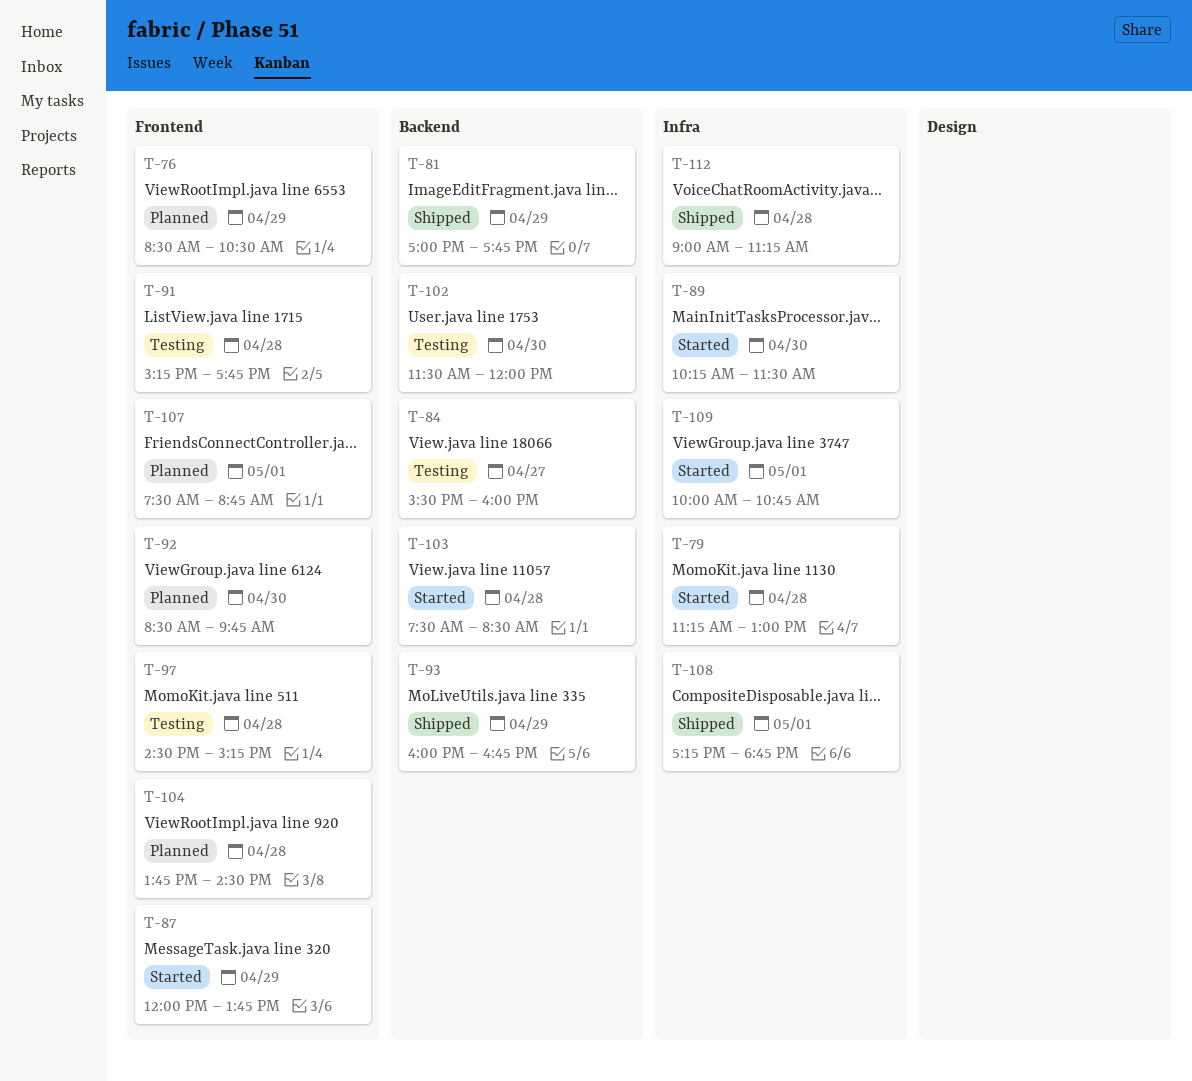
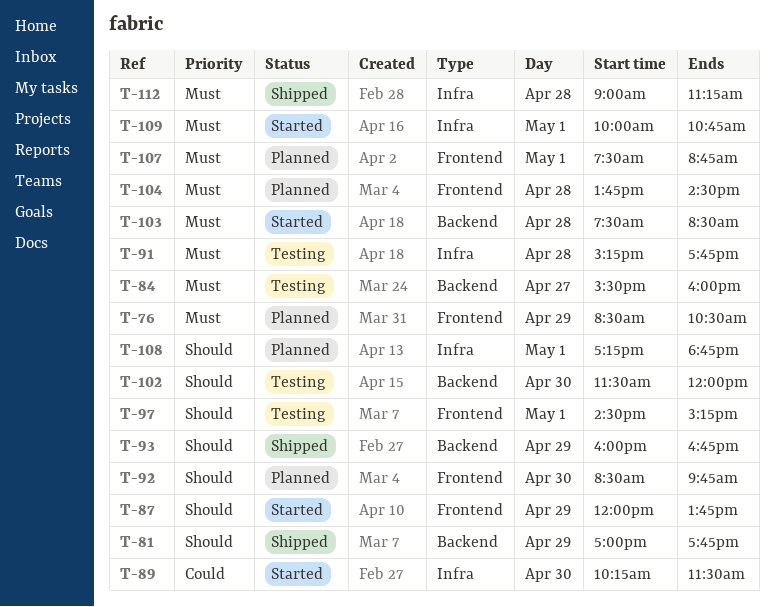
T-79: present -> none
T-91, label: Frontend -> Infra
T-97, day: Apr 28 -> May 1
T-108, status: Shipped -> Planned

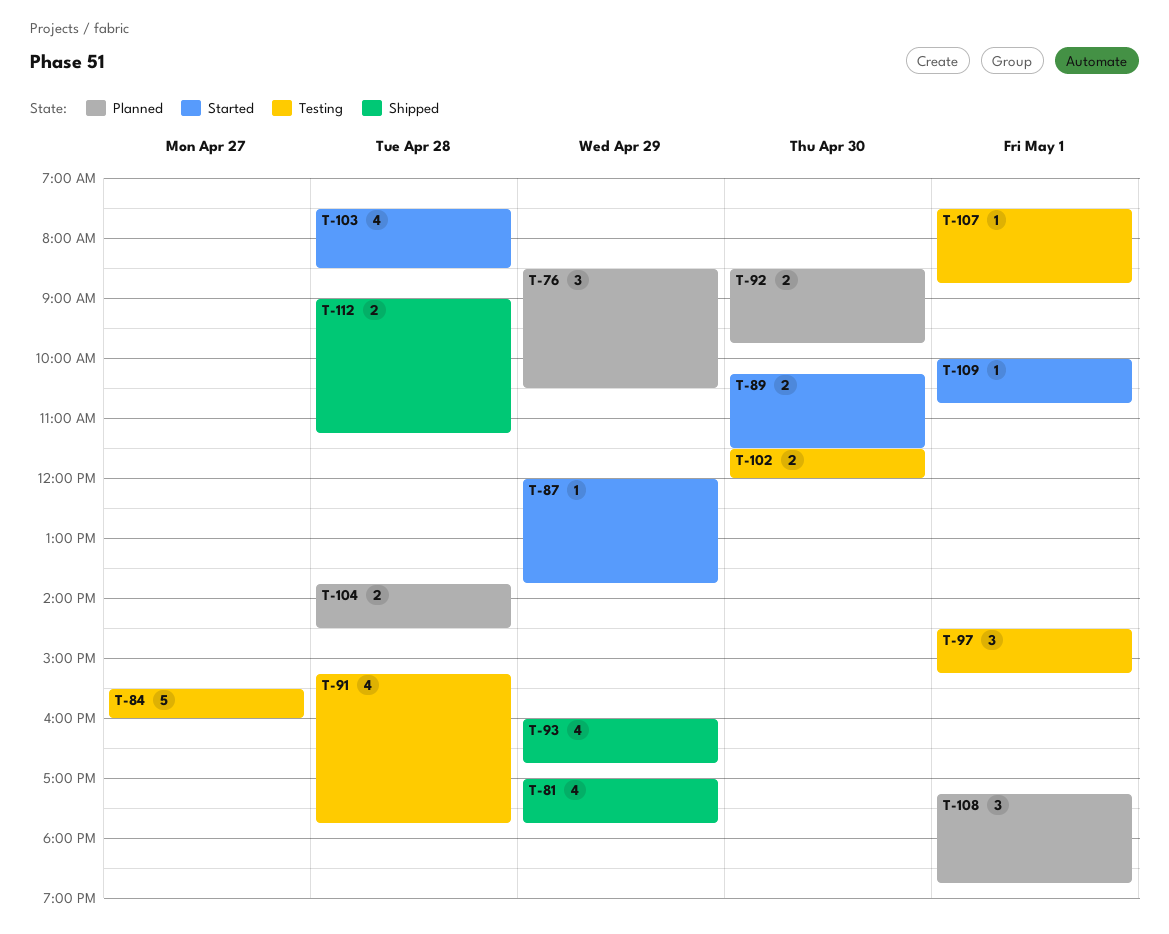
T-107, status: Planned -> Testing

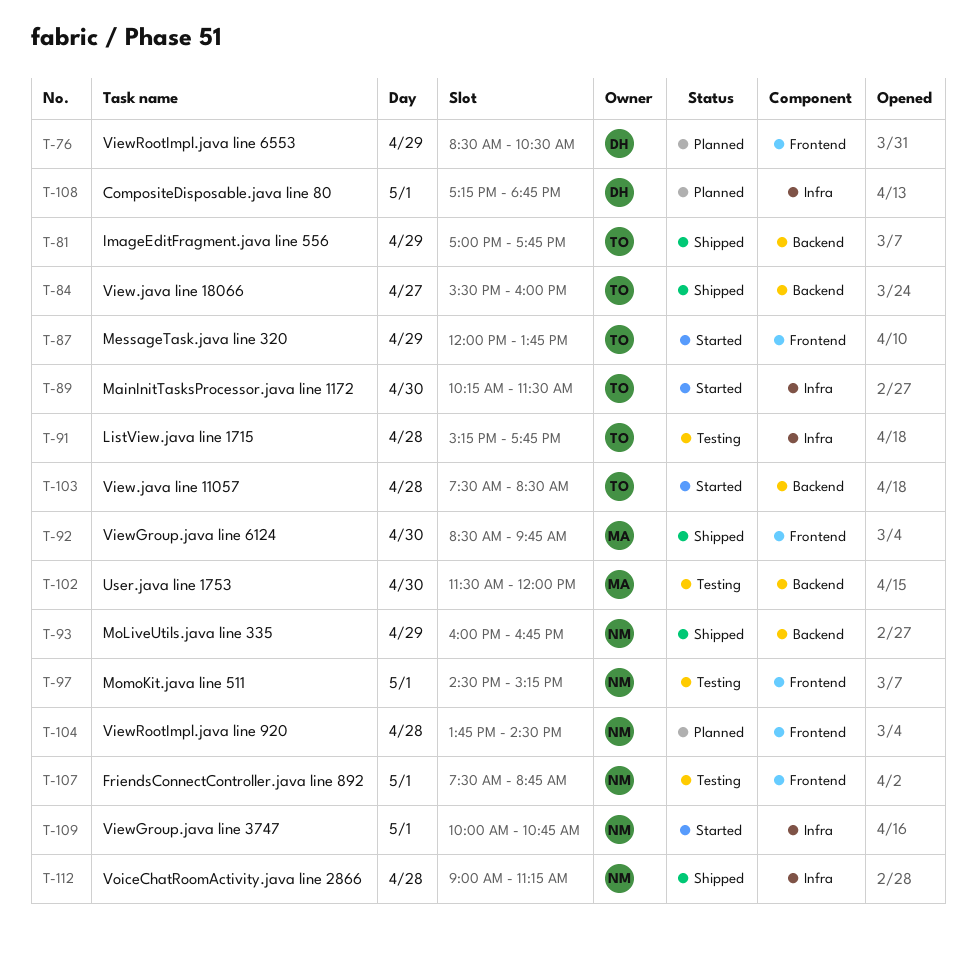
T-84, status: Testing -> Shipped
T-92, status: Planned -> Shipped

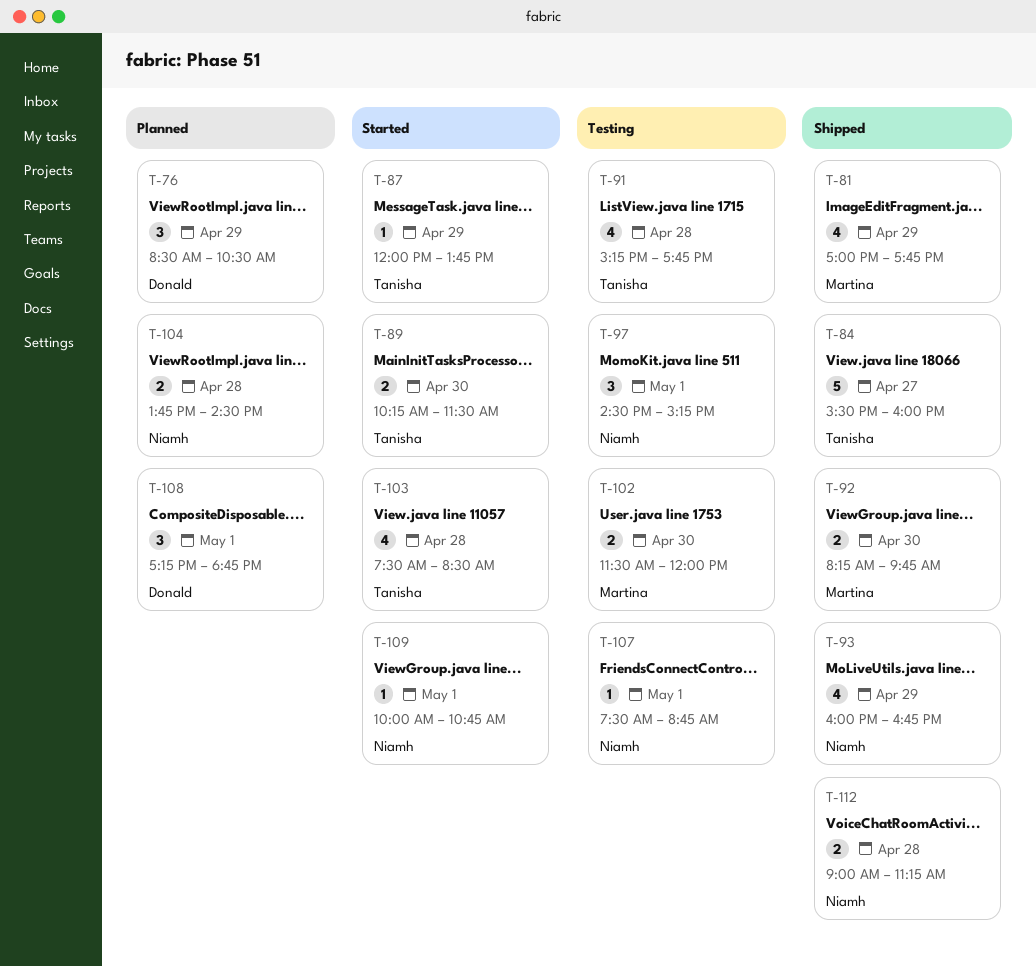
T-81, owner: Tanisha -> Martina
T-92, begins: 08:30 -> 08:15

